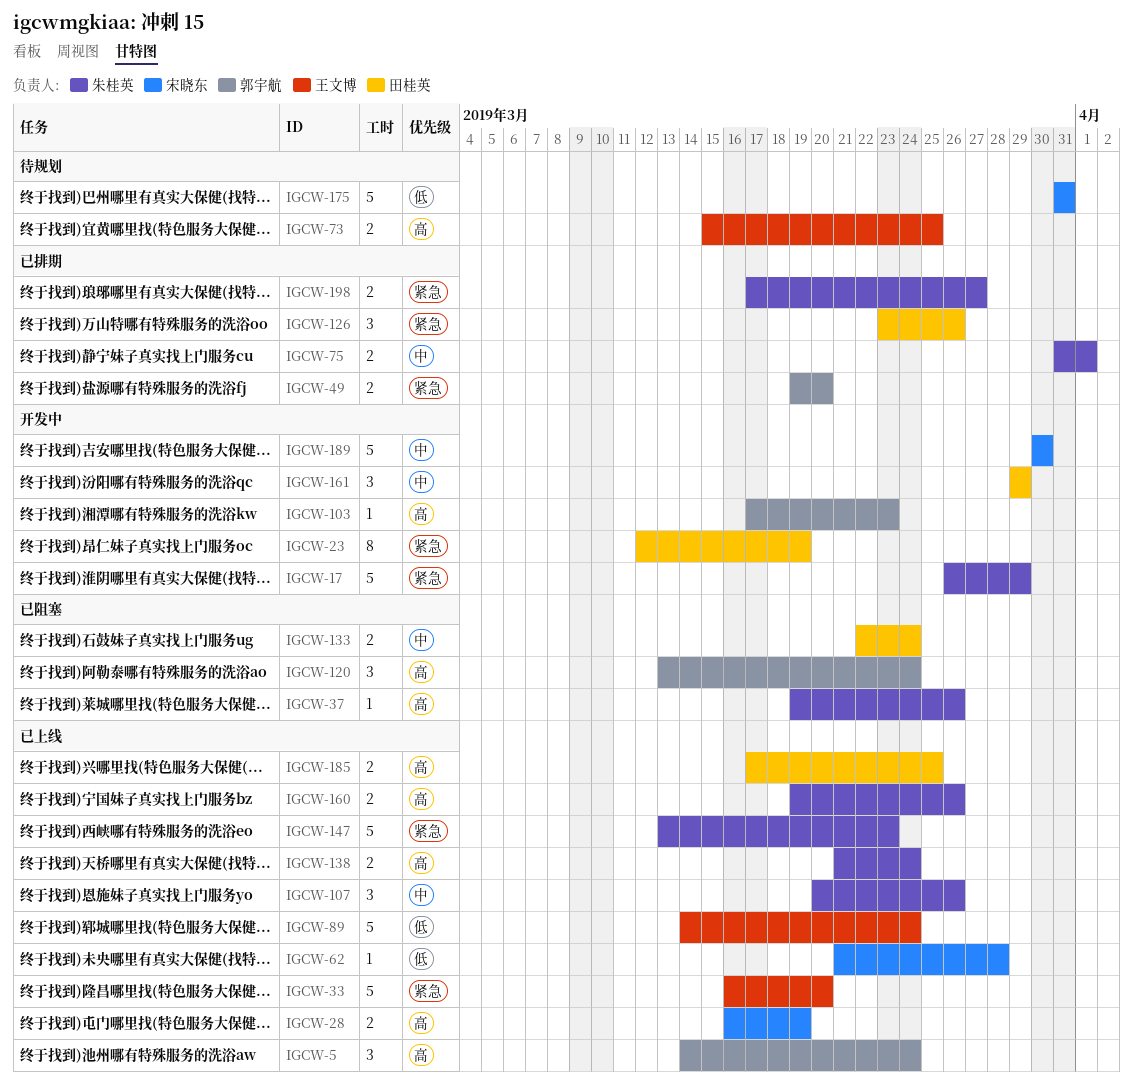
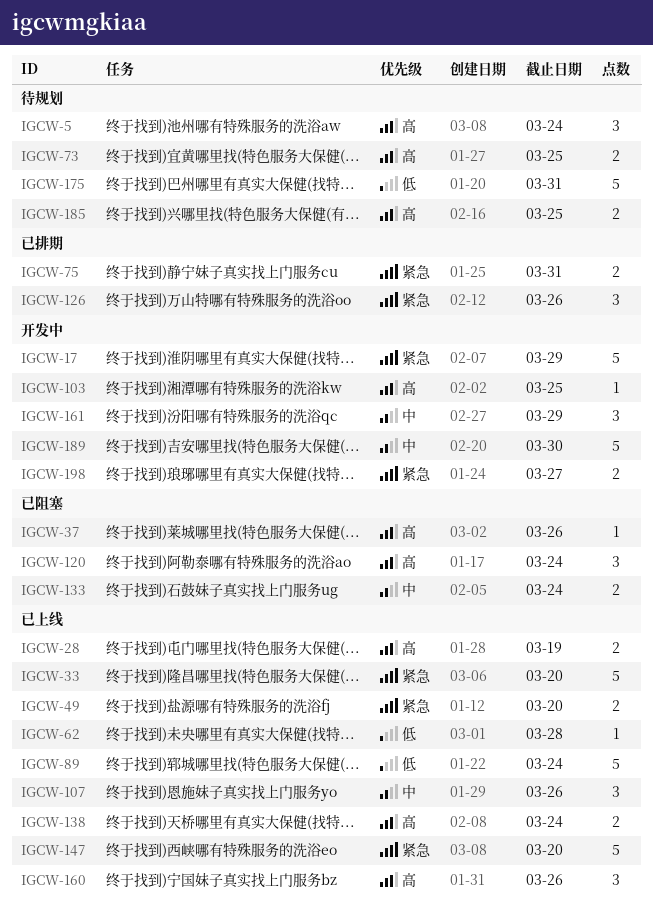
IGCW-5, status: 已上线 -> 待规划
IGCW-23: present -> none
IGCW-49, status: 已排期 -> 已上线
IGCW-75, priority: 中 -> 紧急
IGCW-75, due: Apr 1 -> Mar 31
IGCW-103, due: Mar 23 -> Mar 25
IGCW-147, due: Mar 23 -> Mar 20
IGCW-160, estimate: 2 -> 3
IGCW-185, status: 已上线 -> 待规划
IGCW-198, status: 已排期 -> 开发中

